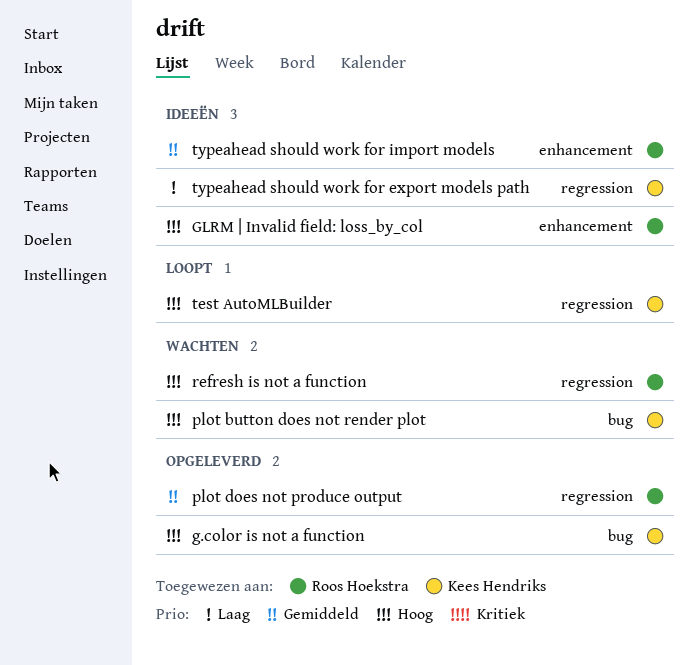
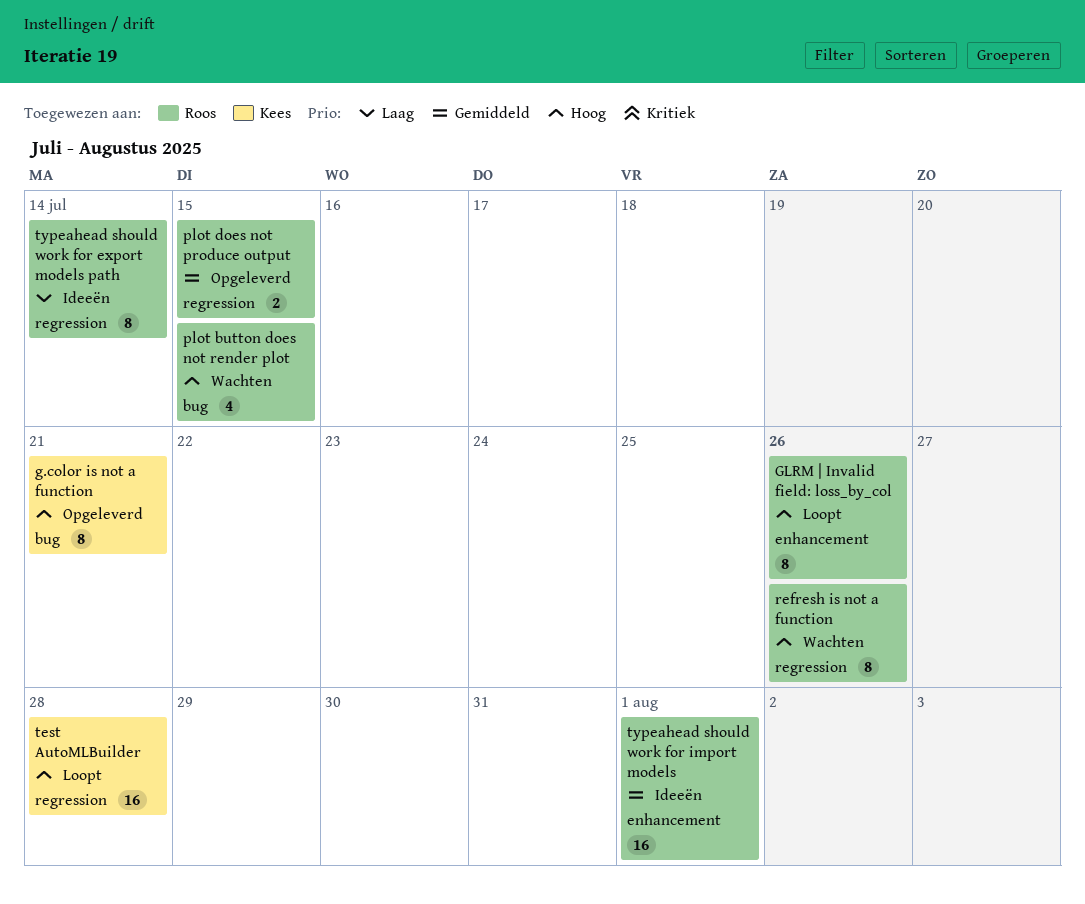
GLRM | Invalid field: loss_by_col, status: Ideeën -> Loopt
plot button does not render plot, owner: Kees Hendriks -> Roos Hoekstra
typeahead should work for export models path, owner: Kees Hendriks -> Roos Hoekstra

